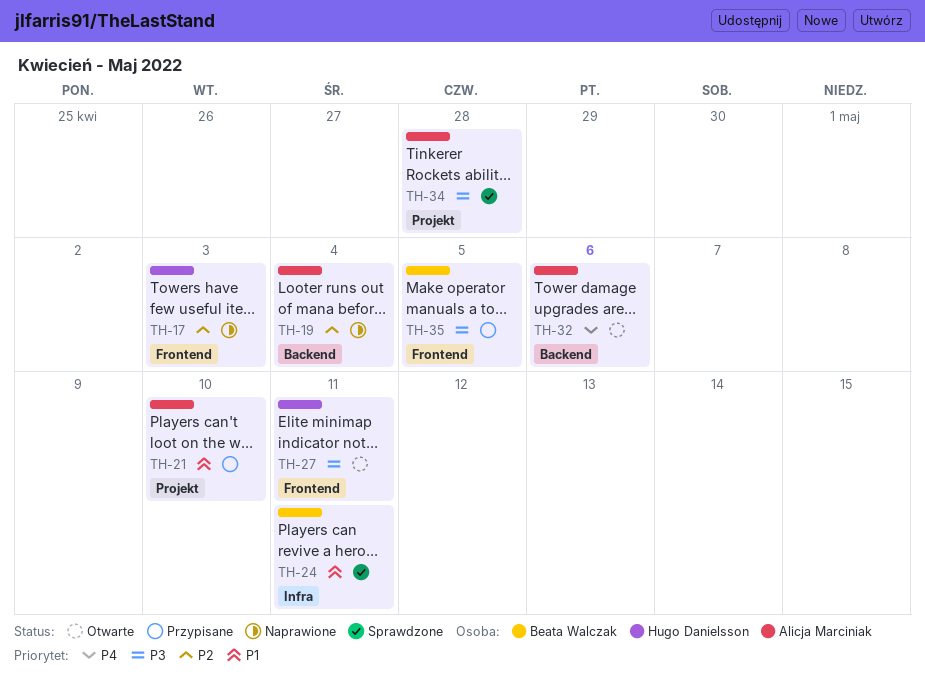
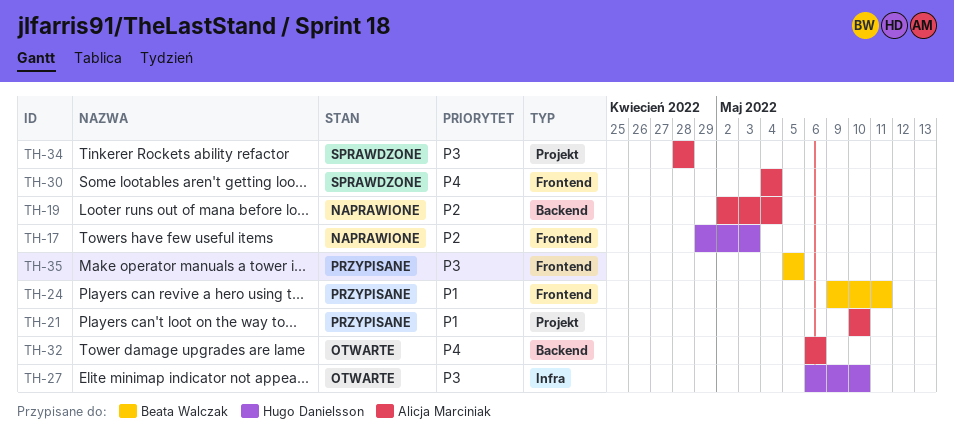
TH-24, status: Sprawdzone -> Przypisane
TH-24, label: Infra -> Frontend
TH-27, label: Frontend -> Infra
TH-27, due: May 11 -> May 10
TH-30: none -> present

